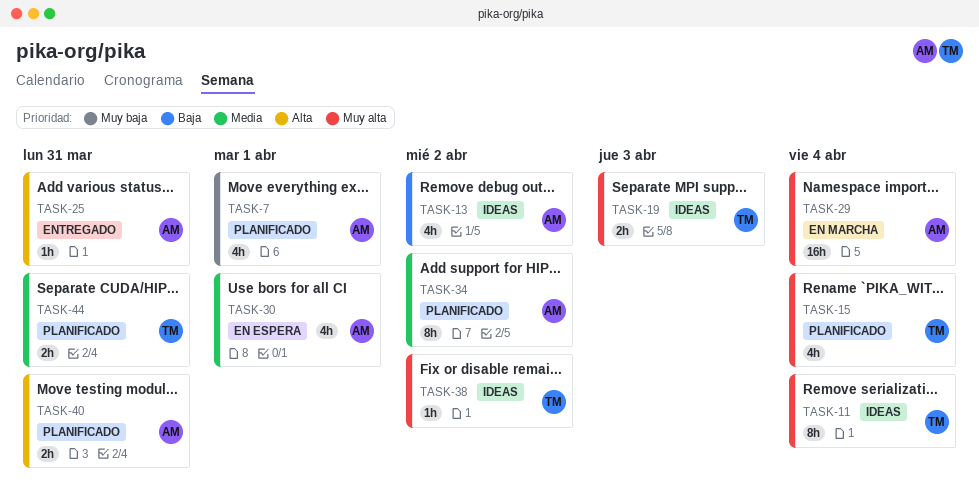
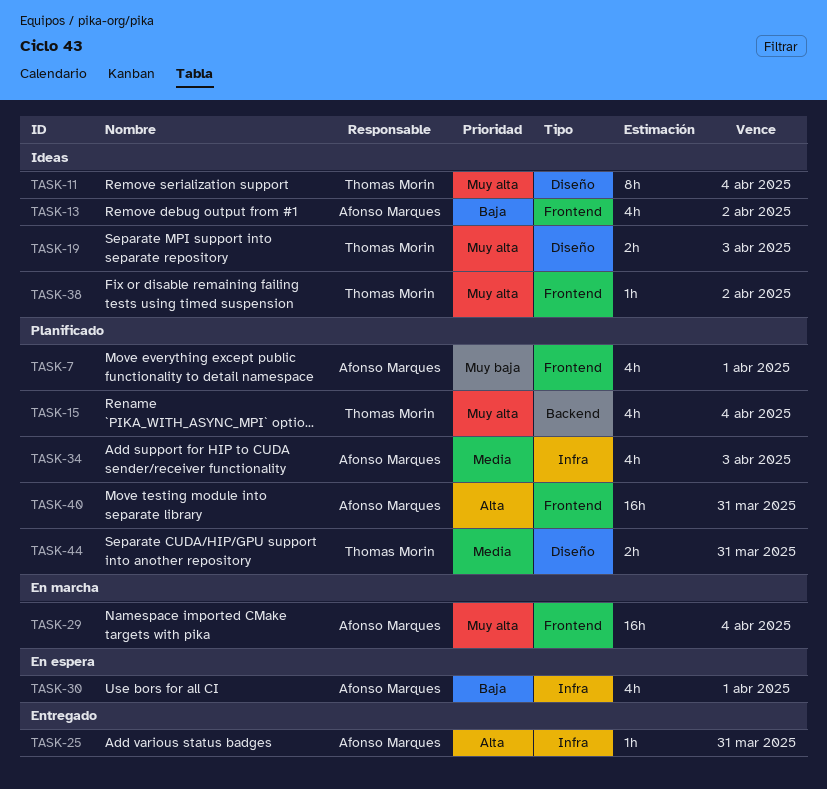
TASK-30, priority: Media -> Baja
TASK-34, estimate: 8h -> 4h
TASK-34, due: Apr 2 -> Apr 3
TASK-40, estimate: 2h -> 16h

